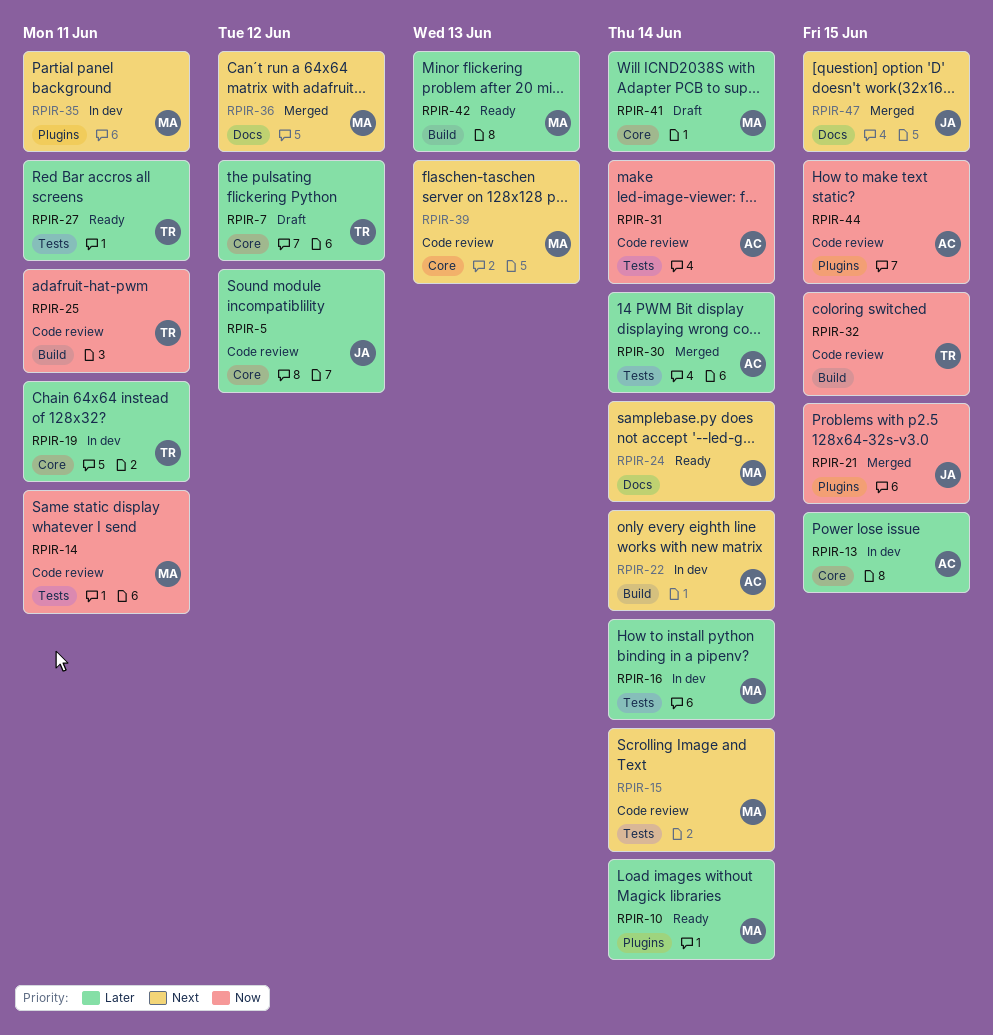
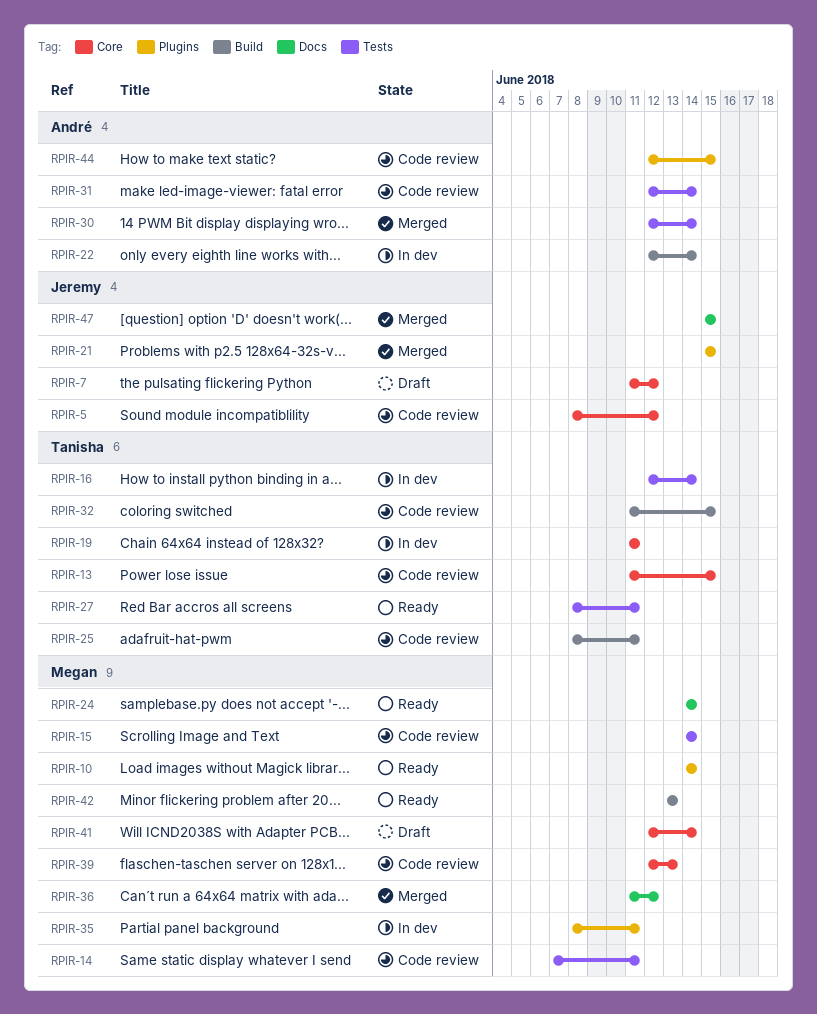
RPIR-7, owner: Tanisha -> Jeremy
RPIR-13, status: In dev -> Code review
RPIR-13, owner: André -> Tanisha
RPIR-16, owner: Megan -> Tanisha

